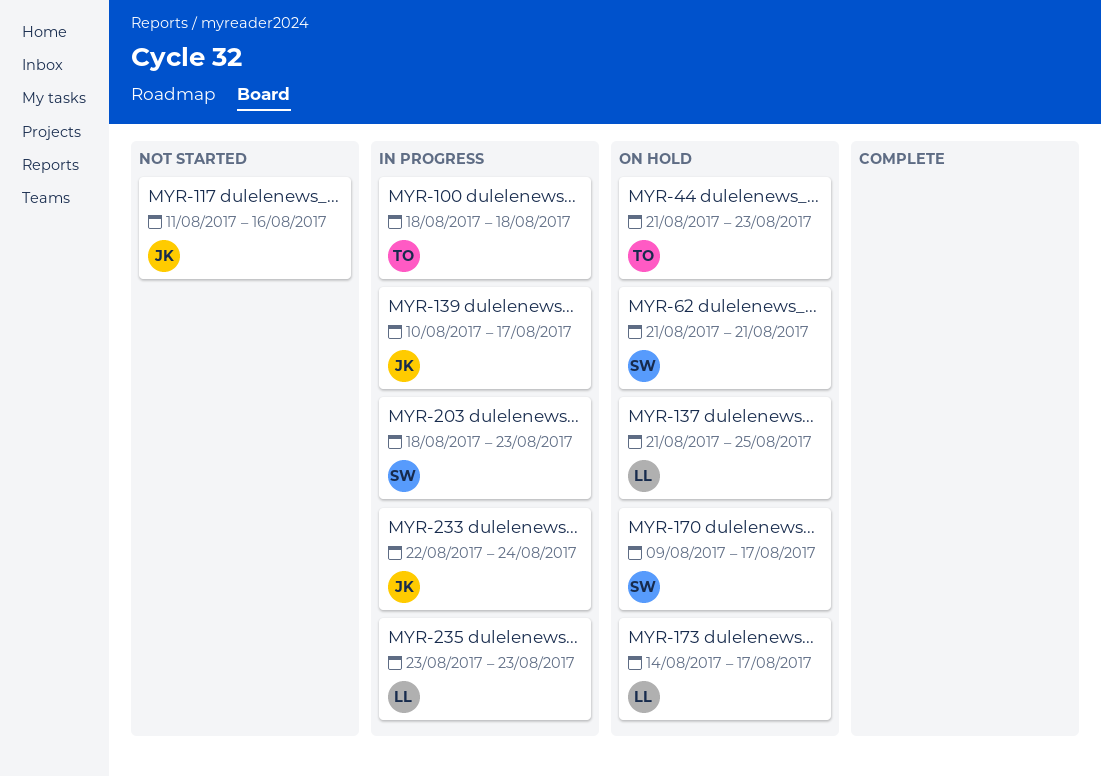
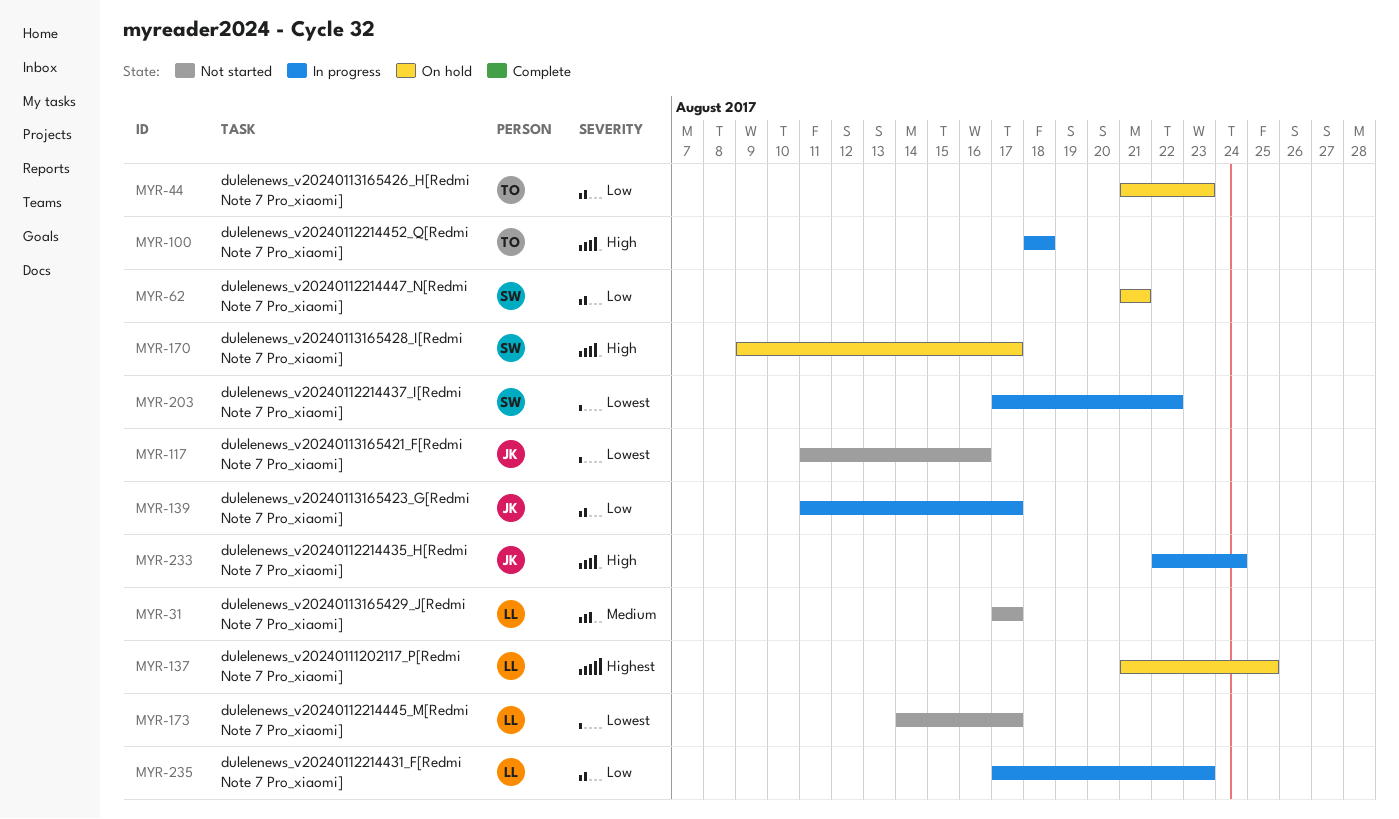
MYR-31: none -> present
MYR-139, start: Aug 10 -> Aug 11
MYR-173, status: On hold -> Not started
MYR-203, start: Aug 18 -> Aug 17
MYR-203, due: Aug 23 -> Aug 22
MYR-235, start: Aug 23 -> Aug 17

